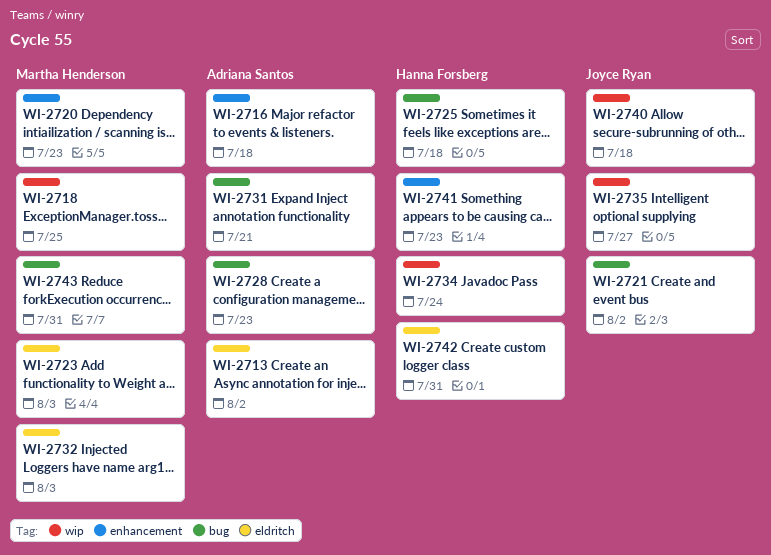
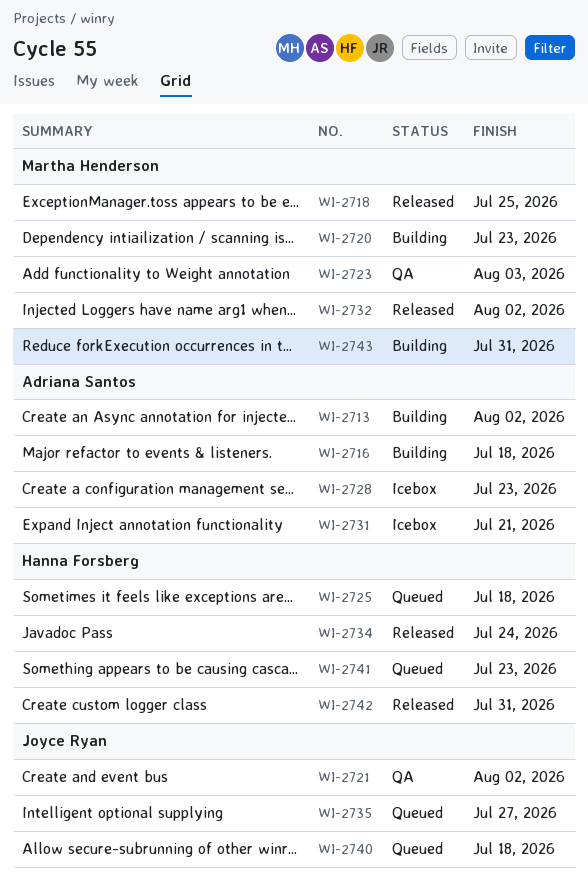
WI-2732, due: Aug 3 -> Aug 2

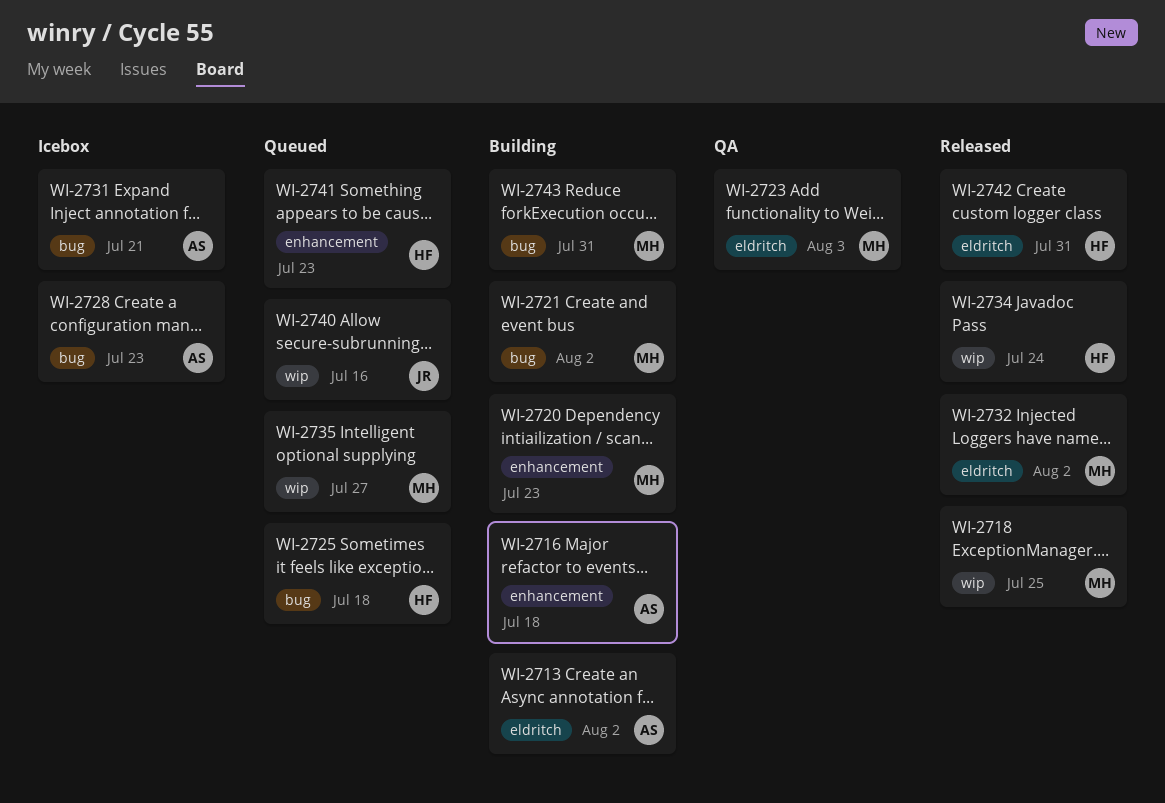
WI-2721, status: QA -> Building
WI-2721, owner: Joyce Ryan -> Martha Henderson
WI-2735, owner: Joyce Ryan -> Martha Henderson
WI-2740, due: Jul 18 -> Jul 16

